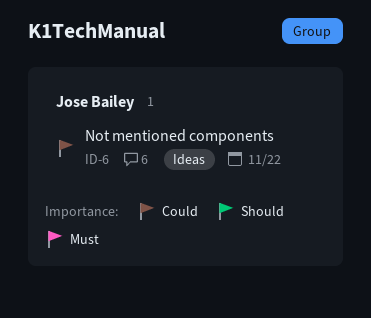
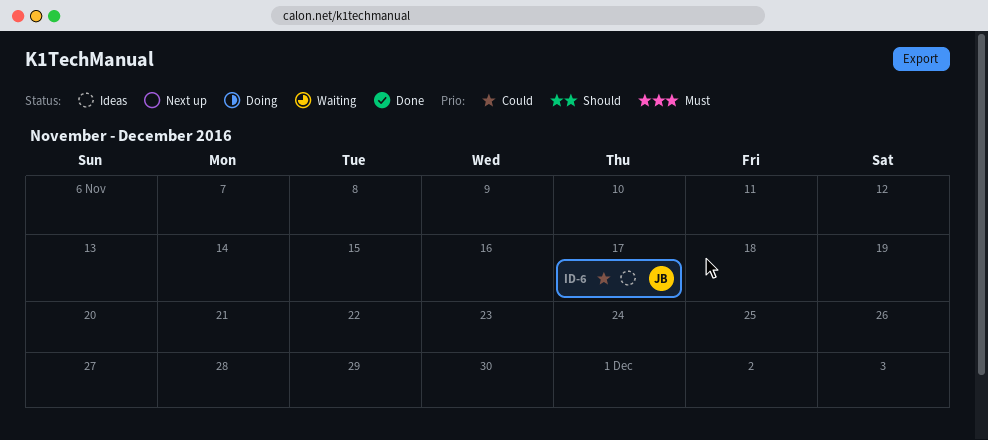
ID-6, due: Nov 22 -> Nov 17

